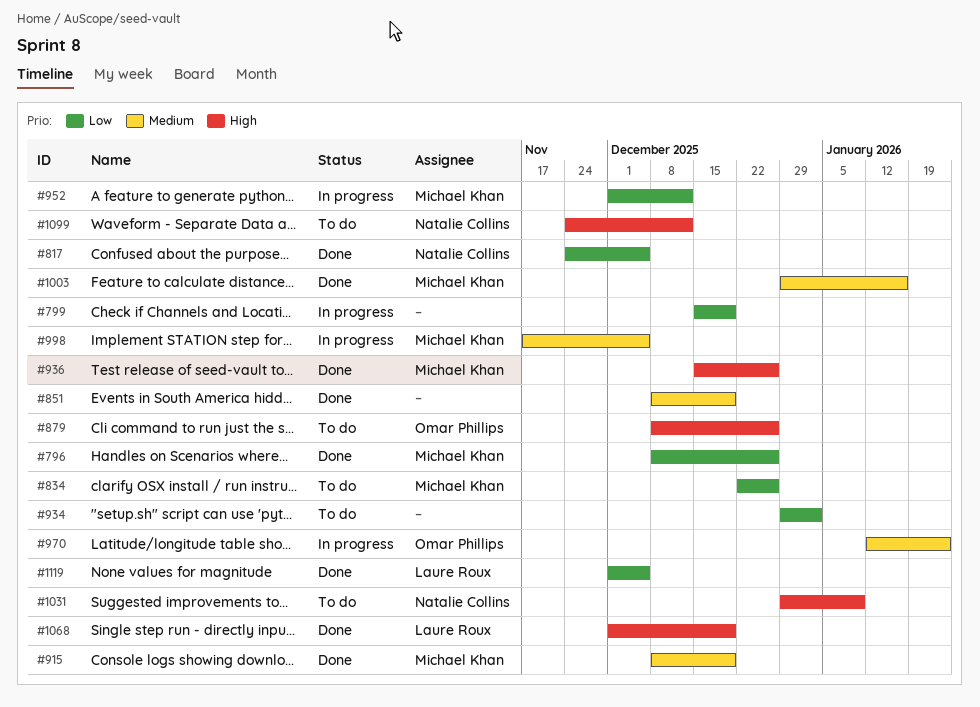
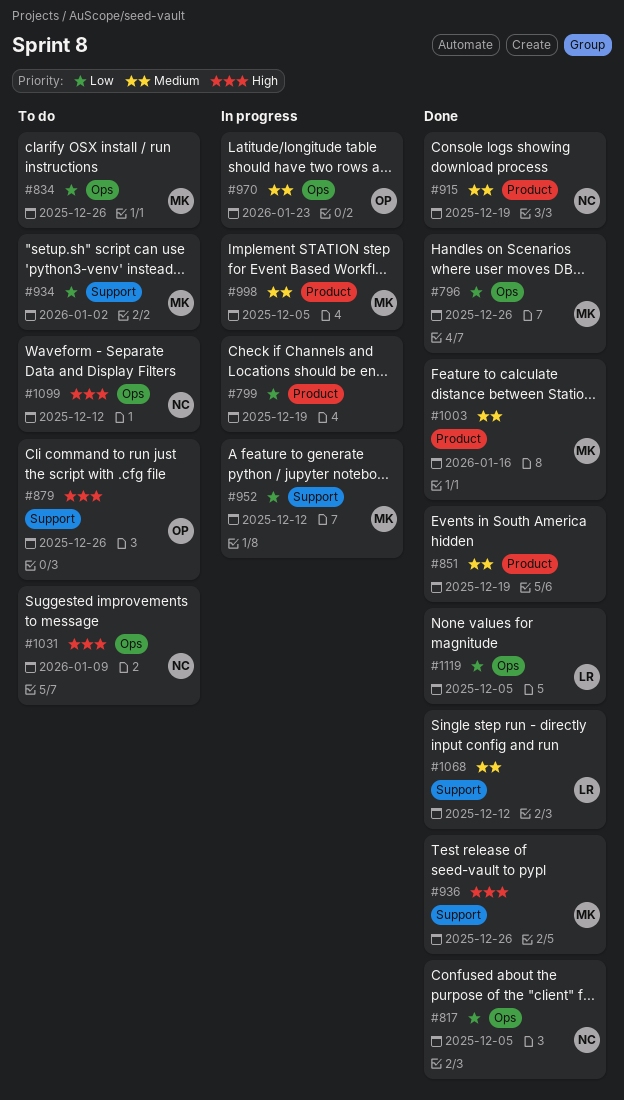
#915, owner: Michael Khan -> Natalie Collins
#934, owner: none -> Michael Khan
#1068, priority: High -> Medium
#1068, due: Dec 19 -> Dec 12

